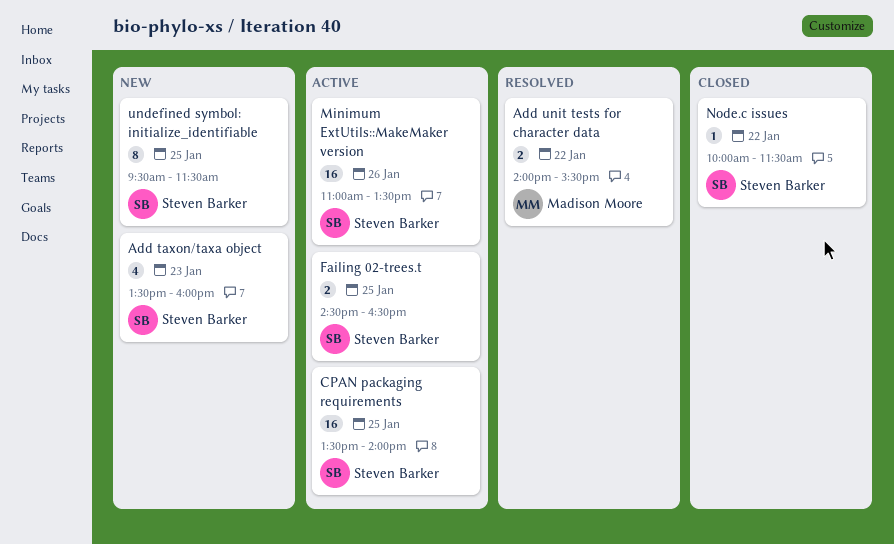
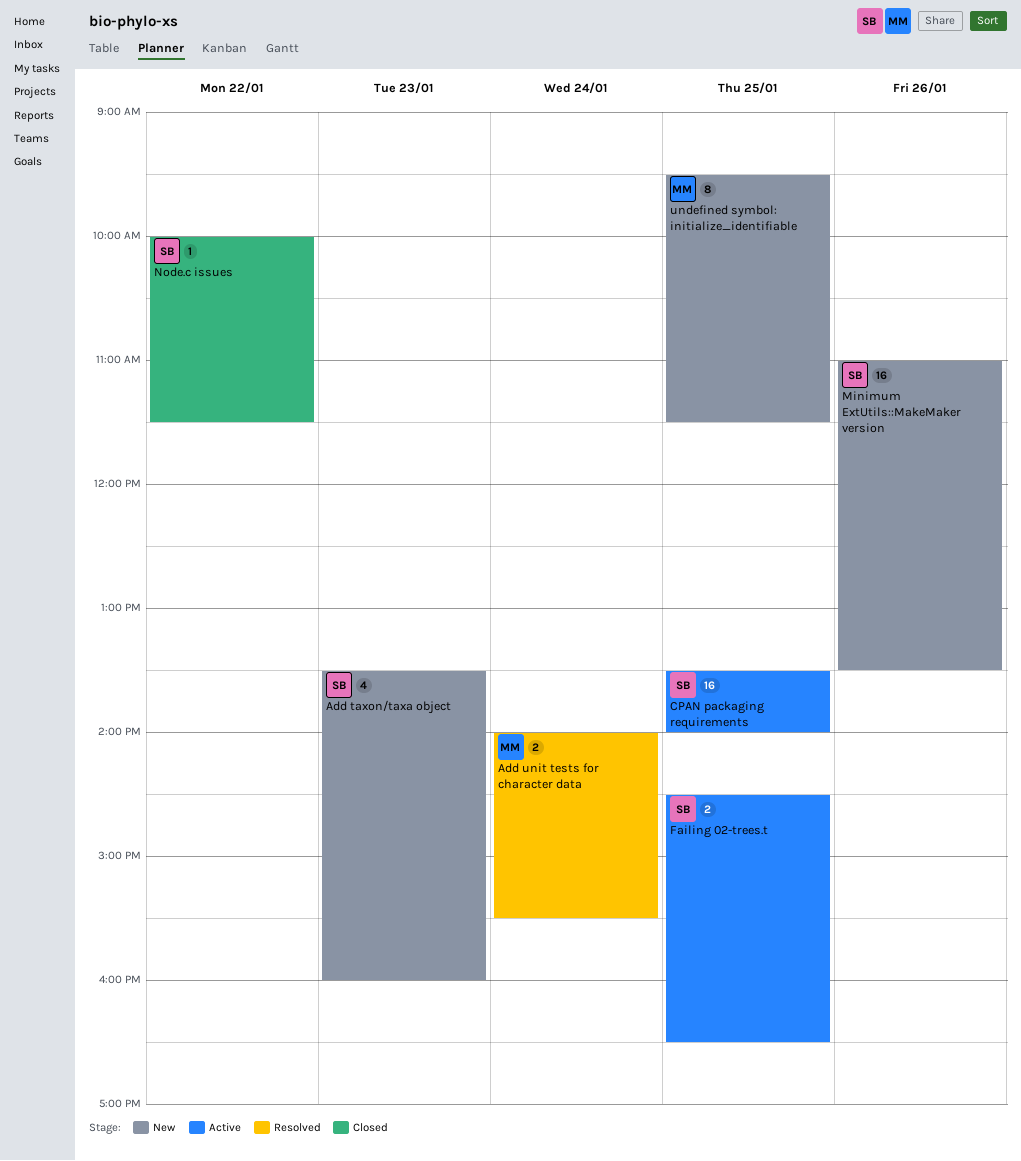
Add unit tests for character data, day: Jan 22 -> Jan 24
Minimum ExtUtils::MakeMaker version, status: Active -> New
undefined symbol: initialize_identifiable, owner: Steven Barker -> Madison Moore

